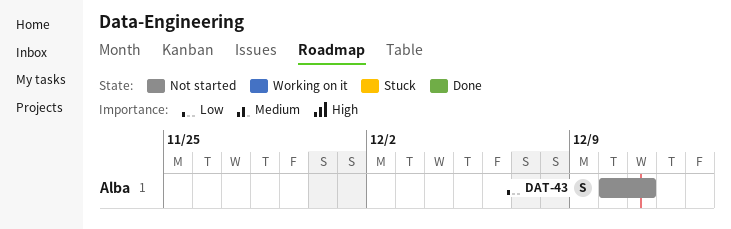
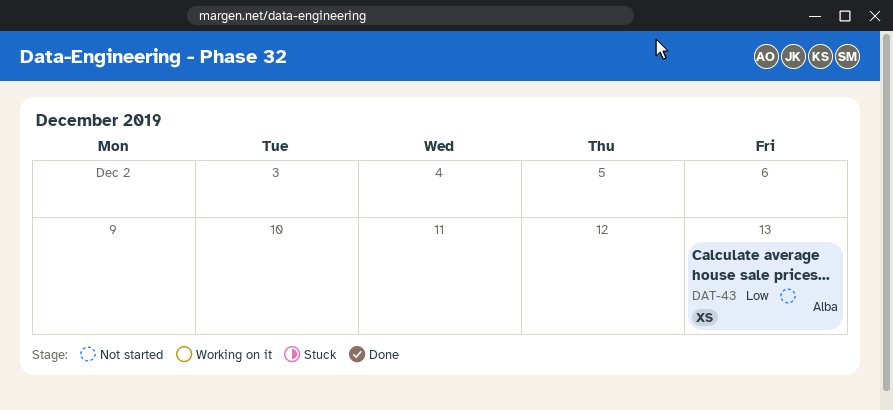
DAT-43, estimate: S -> XS
DAT-43, due: Dec 11 -> Dec 13

